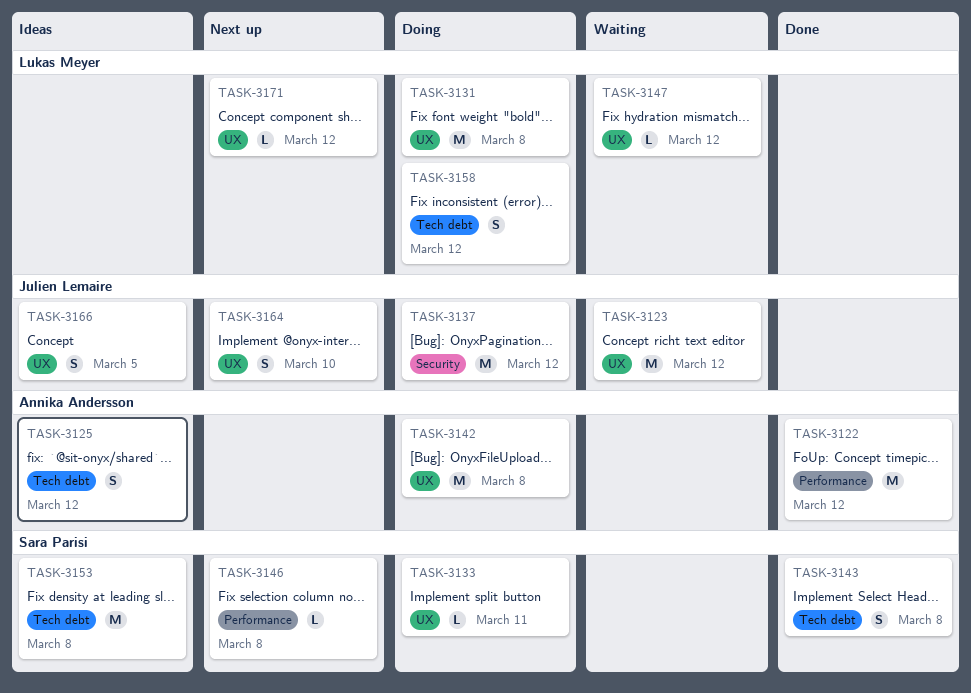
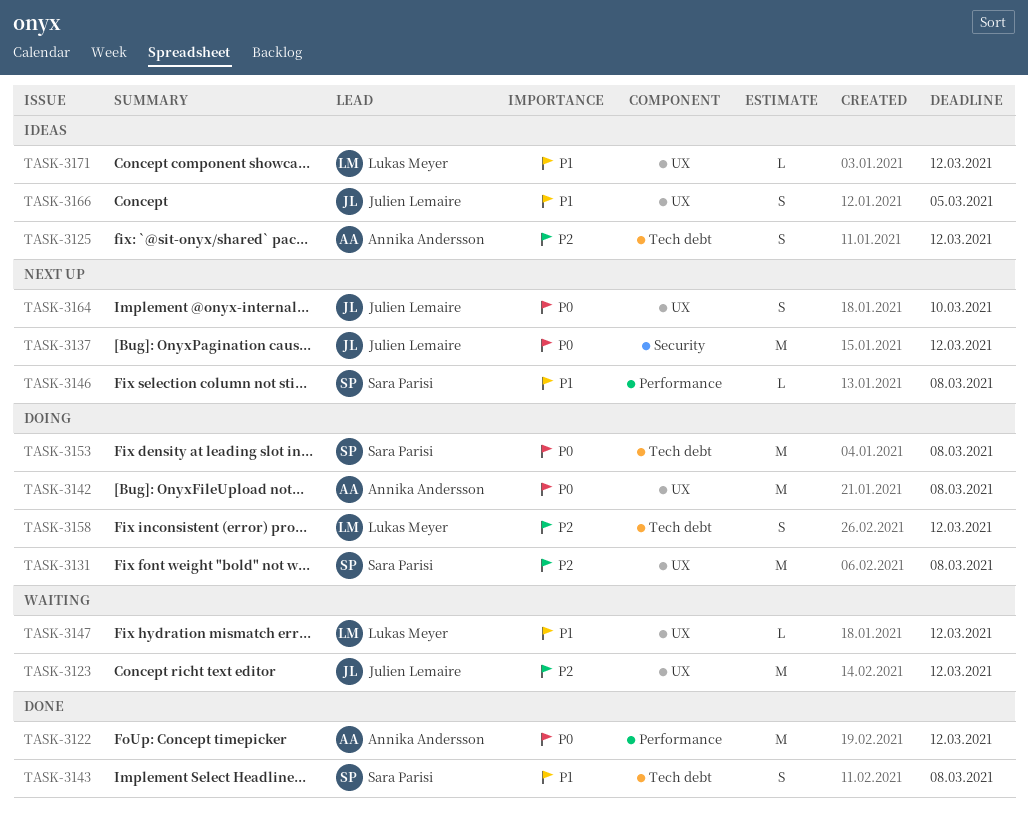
TASK-3131, owner: Lukas Meyer -> Sara Parisi
TASK-3133: present -> none
TASK-3137, status: Doing -> Next up
TASK-3153, status: Ideas -> Doing
TASK-3171, status: Next up -> Ideas

